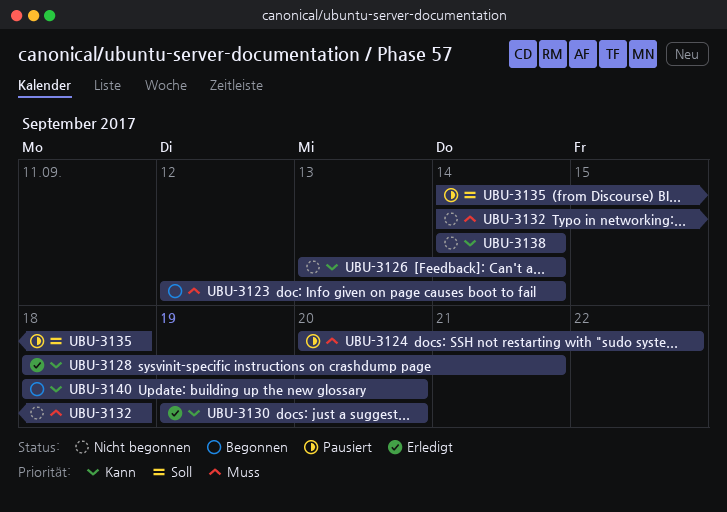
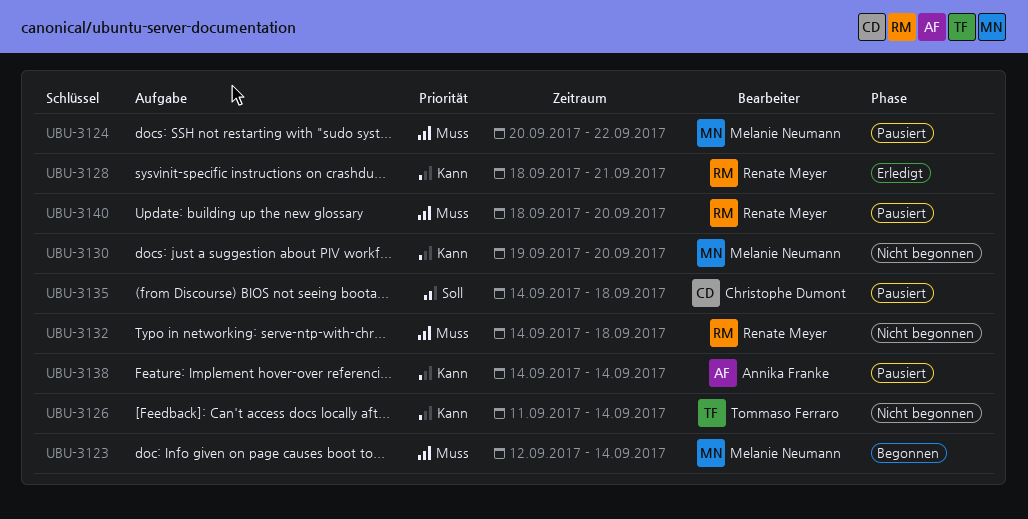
UBU-3126, start: Sep 13 -> Sep 11
UBU-3130, status: Erledigt -> Nicht begonnen
UBU-3138, status: Nicht begonnen -> Pausiert
UBU-3140, status: Begonnen -> Pausiert
UBU-3140, priority: Kann -> Muss

